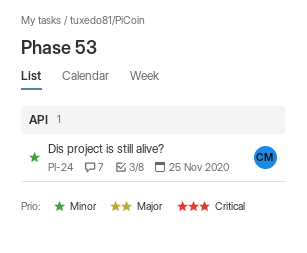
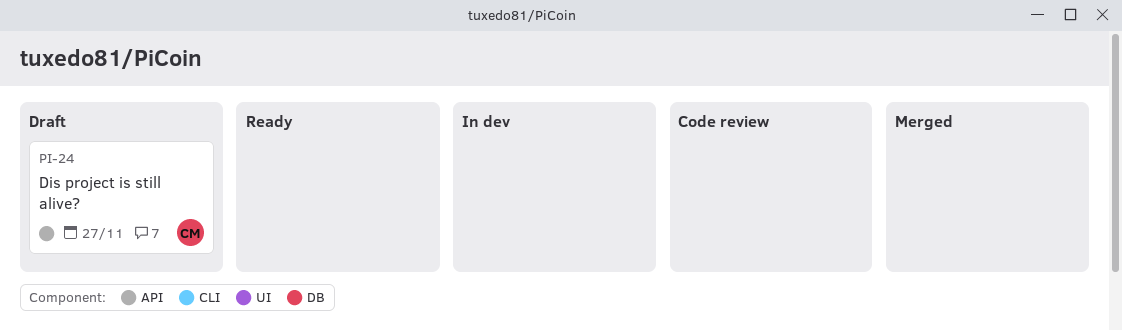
PI-24, due: Nov 25 -> Nov 27

